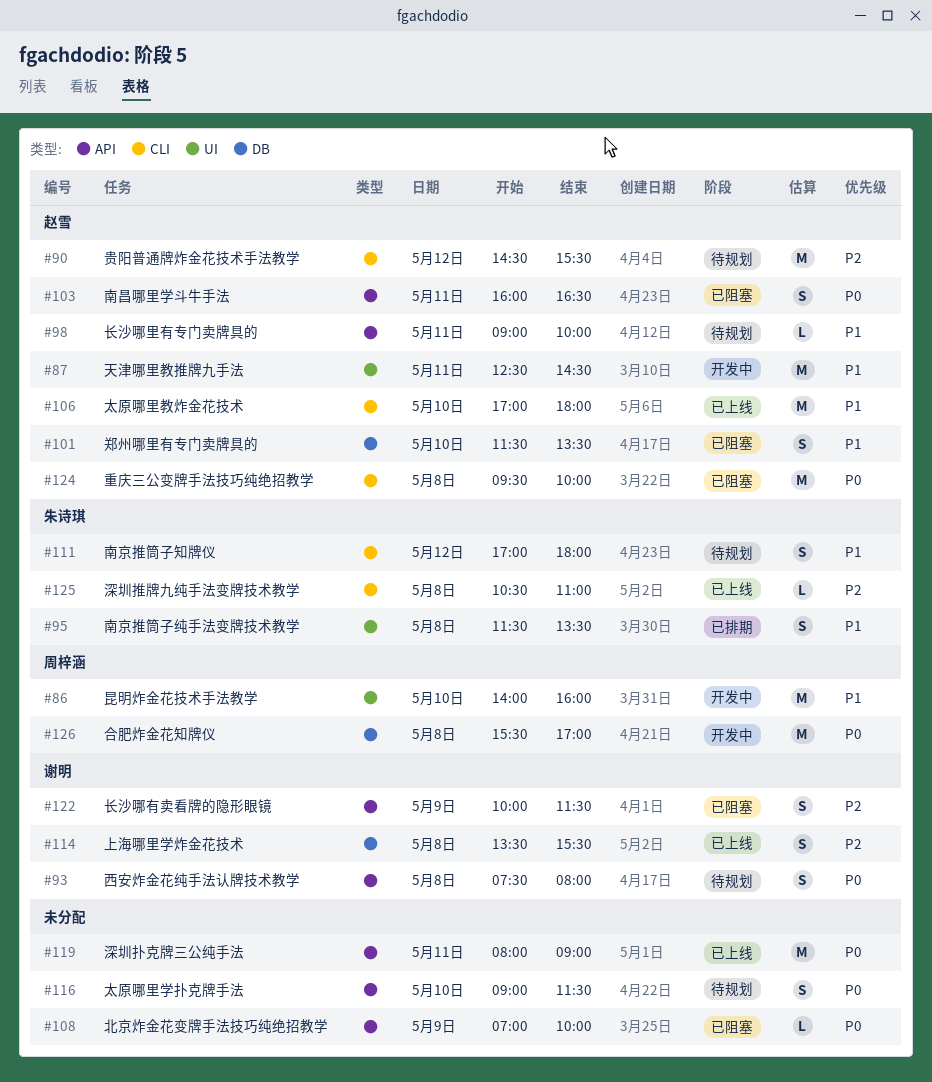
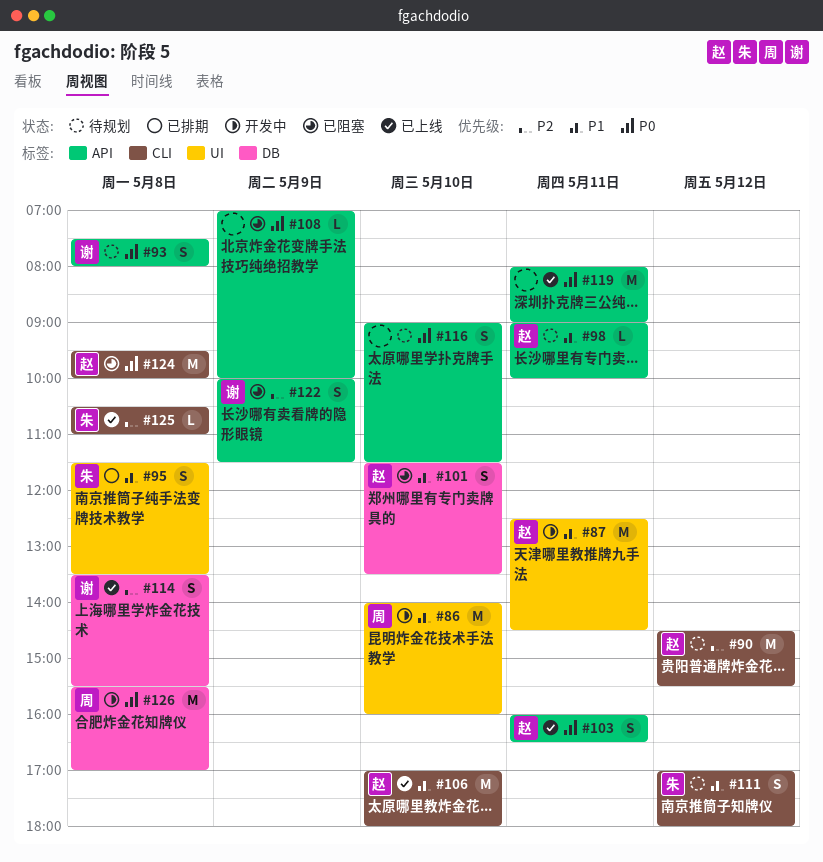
#103, status: 已阻塞 -> 已上线

